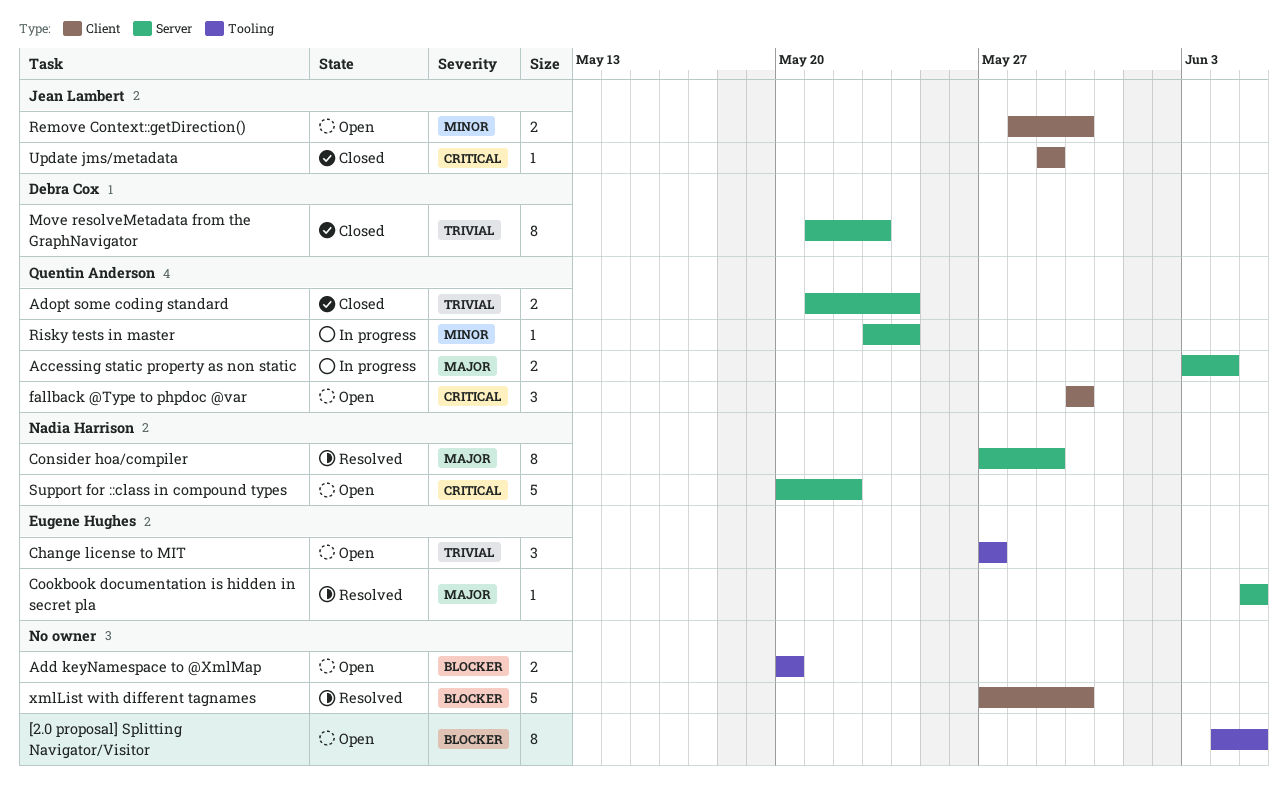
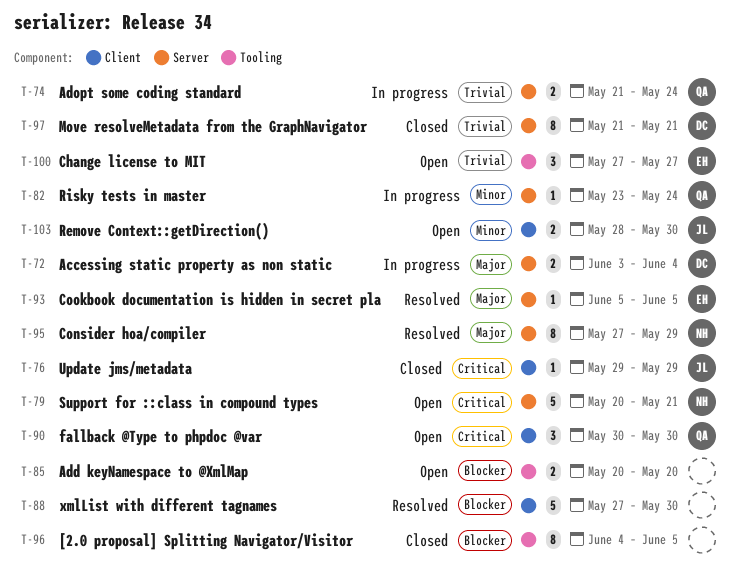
[2.0 proposal] Splitting Navigator/Visitor, status: Open -> Closed
Accessing static property as non static, owner: Quentin Anderson -> Debra Cox
Adopt some coding standard, status: Closed -> In progress
Move resolveMetadata from the GraphNavigator, due: May 23 -> May 21
Support for ::class in compound types, due: May 22 -> May 21

